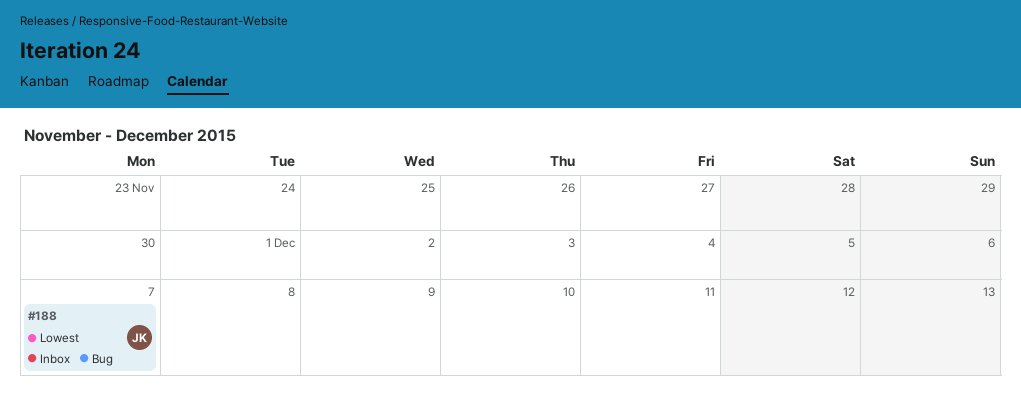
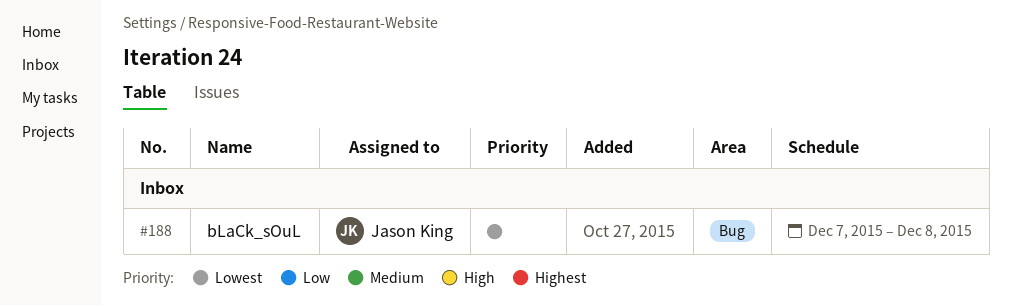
#188, due: Dec 7 -> Dec 8

